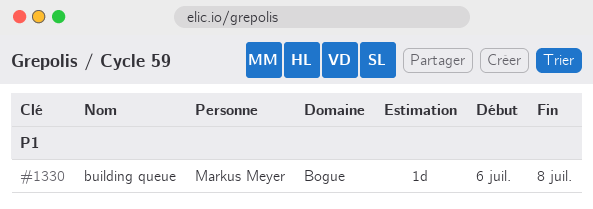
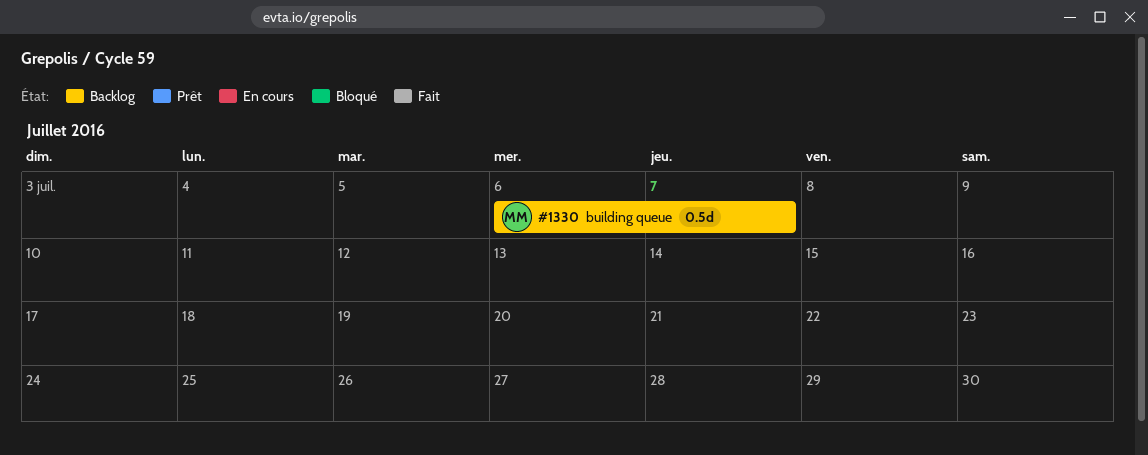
#1330, estimate: 1d -> 0.5d
#1330, due: Jul 8 -> Jul 7

